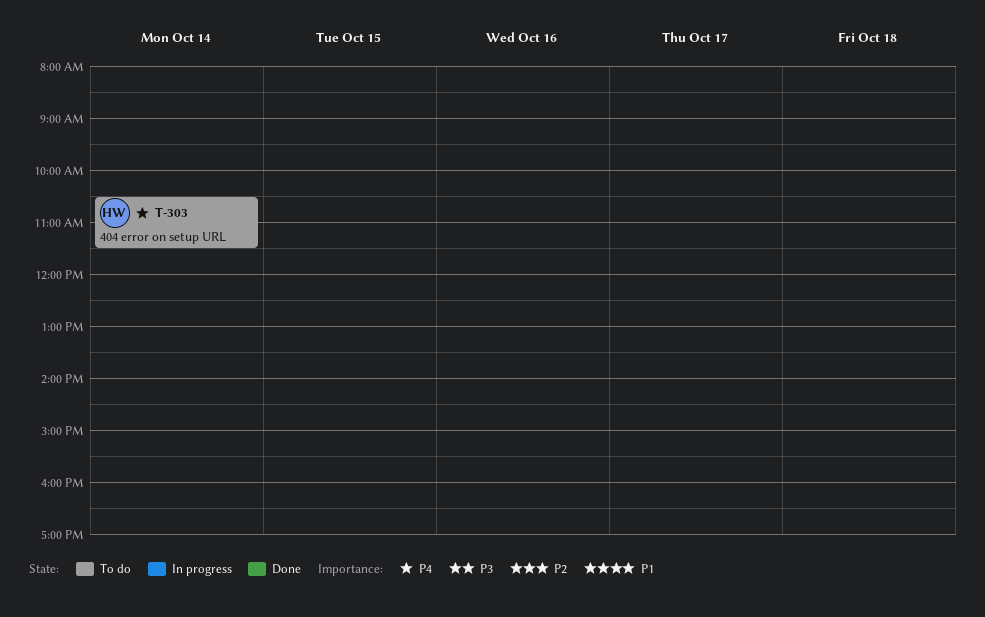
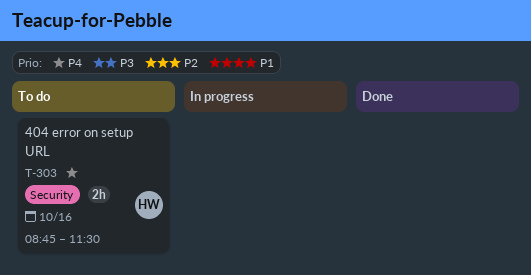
T-303, day: Oct 14 -> Oct 16
T-303, begins: 10:30 -> 08:45

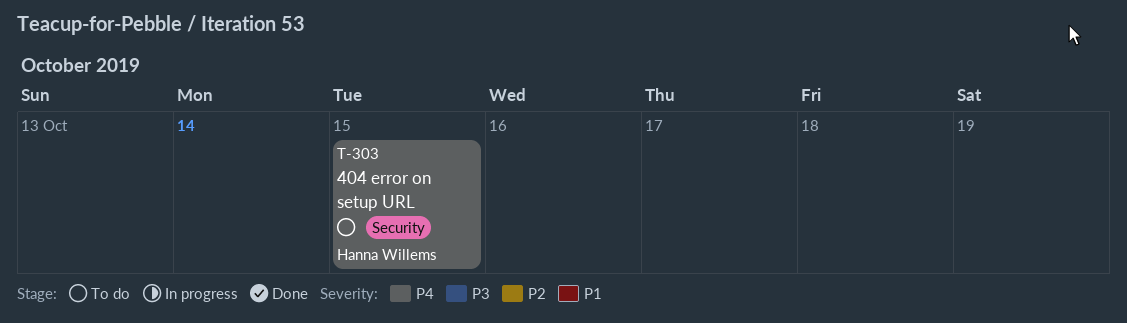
T-303, day: Oct 16 -> Oct 15

